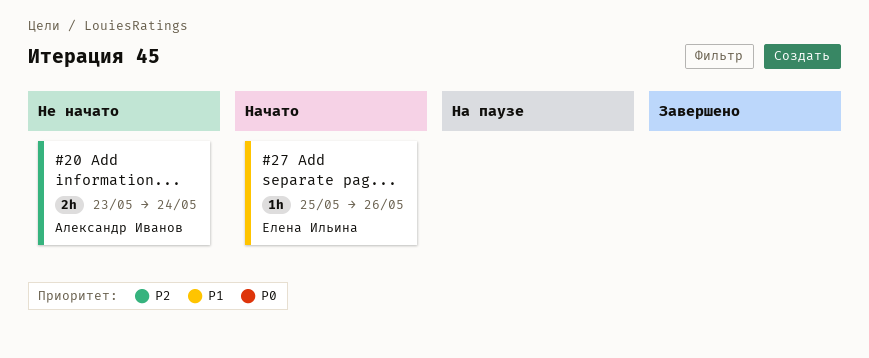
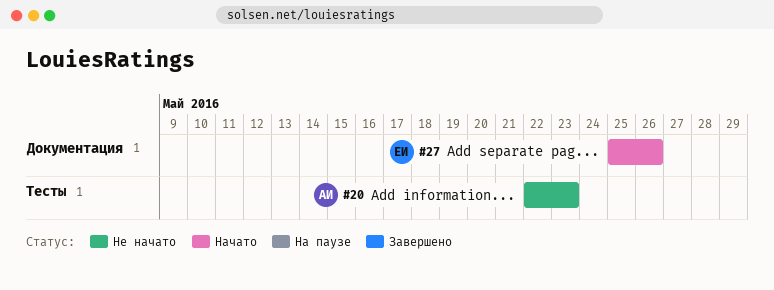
#20, start: May 23 -> May 22
#20, due: May 24 -> May 23

